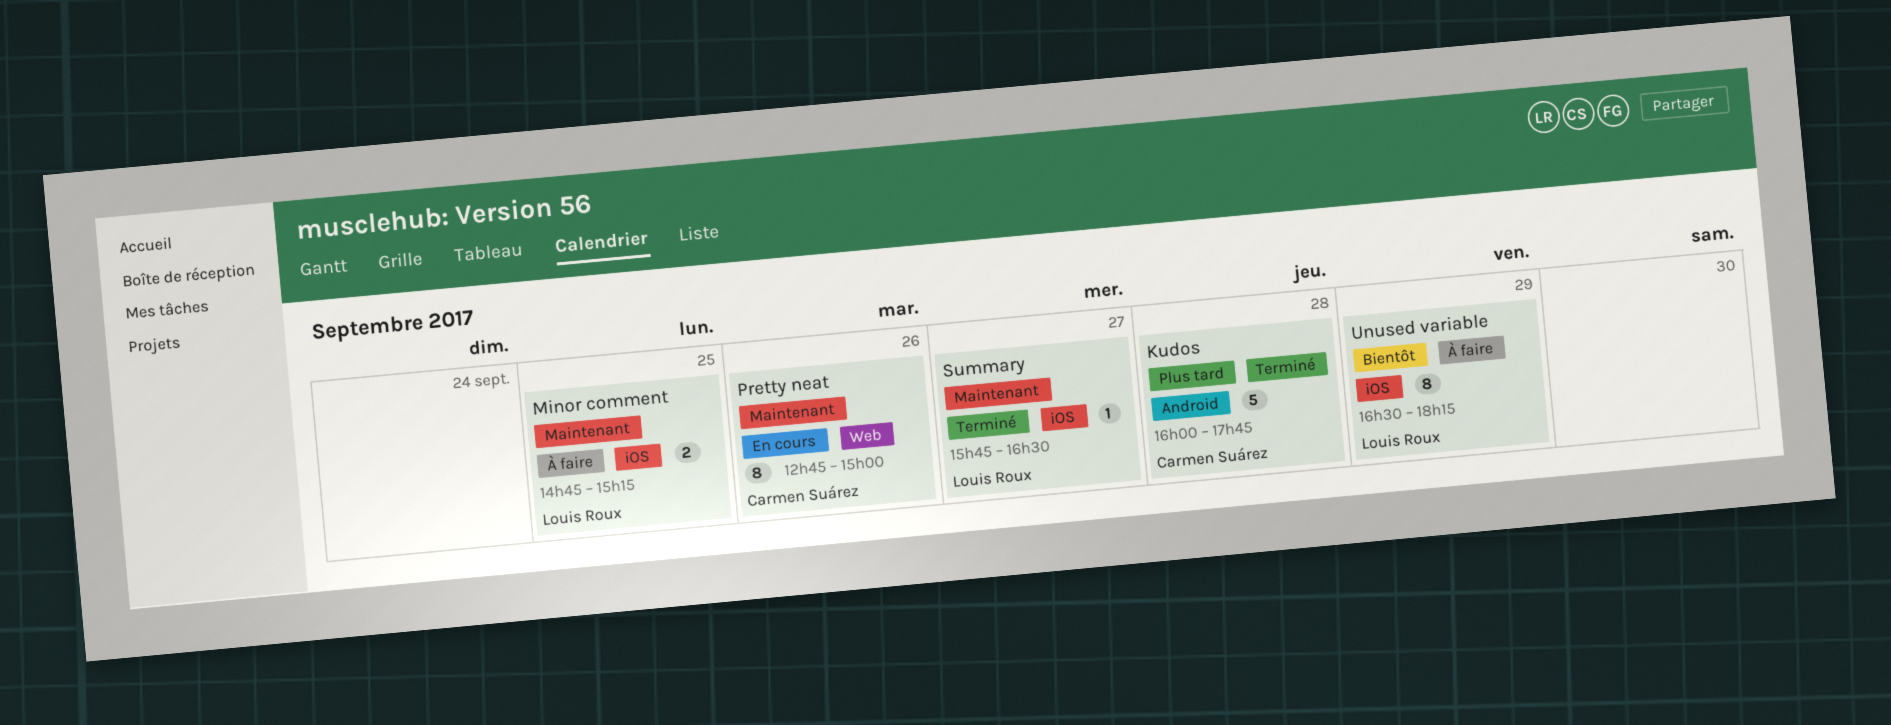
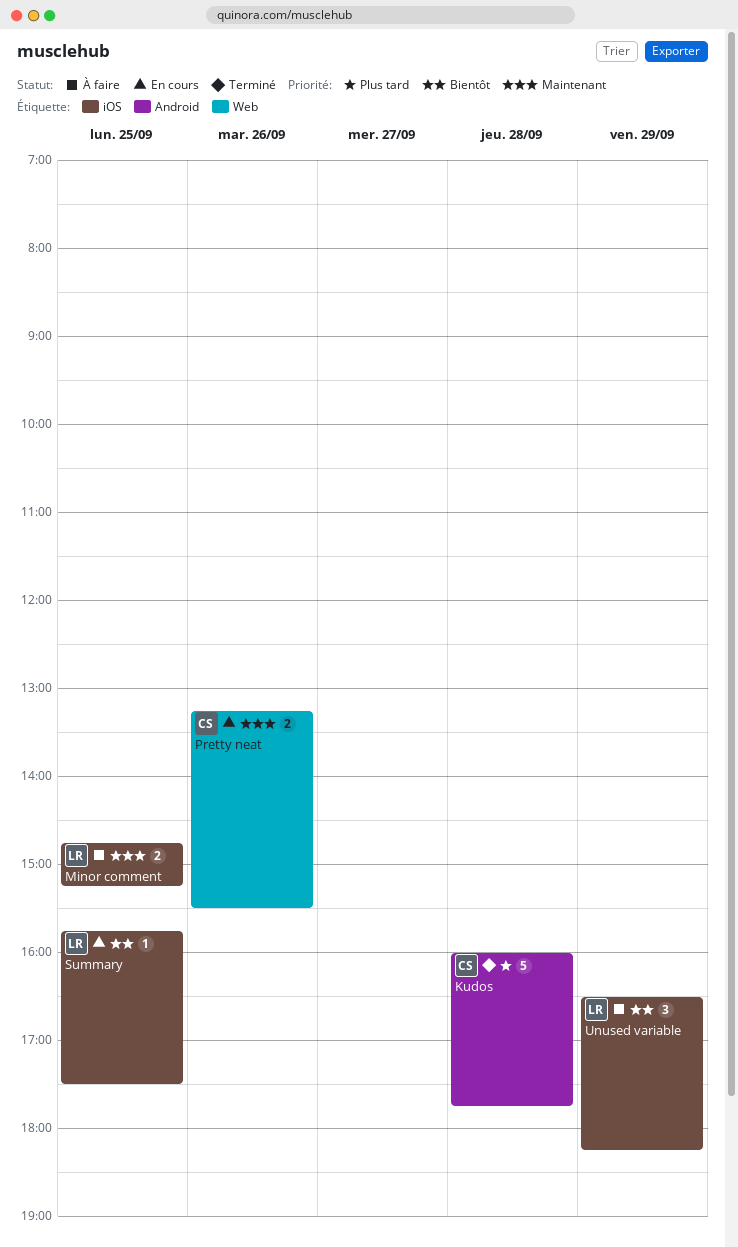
Pretty neat, estimate: 8 -> 2
Pretty neat, begins: 12:45 -> 13:15
Pretty neat, ends: 15:00 -> 15:30
Summary, status: Terminé -> En cours
Summary, priority: Maintenant -> Bientôt
Summary, day: Sep 27 -> Sep 25
Summary, ends: 16:30 -> 17:30
Unused variable, estimate: 8 -> 3

